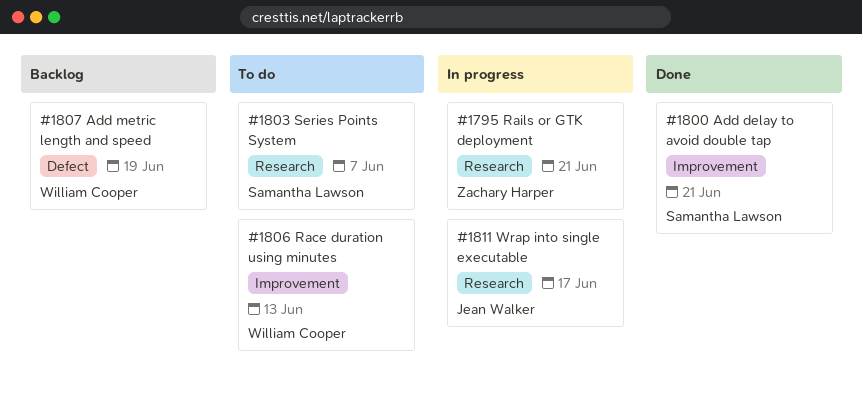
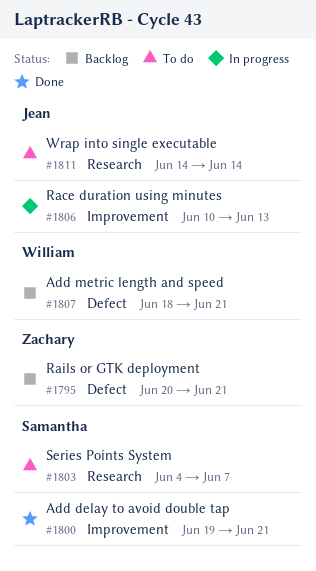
#1795, status: In progress -> Backlog
#1795, label: Research -> Defect
#1806, status: To do -> In progress
#1806, owner: William Cooper -> Jean Walker
#1807, due: Jun 19 -> Jun 21
#1811, status: In progress -> To do
#1811, due: Jun 17 -> Jun 14

